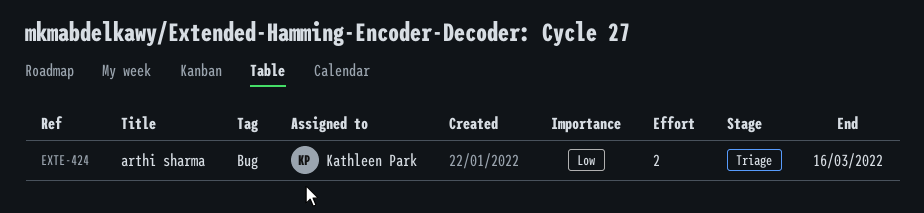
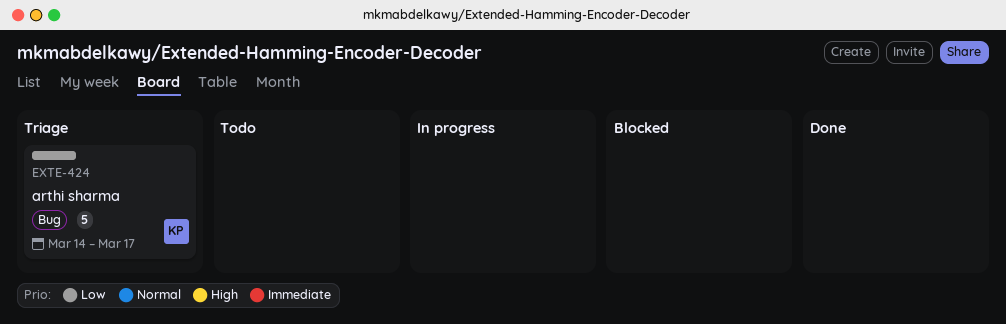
EXTE-424, estimate: 2 -> 5
EXTE-424, due: Mar 16 -> Mar 17

